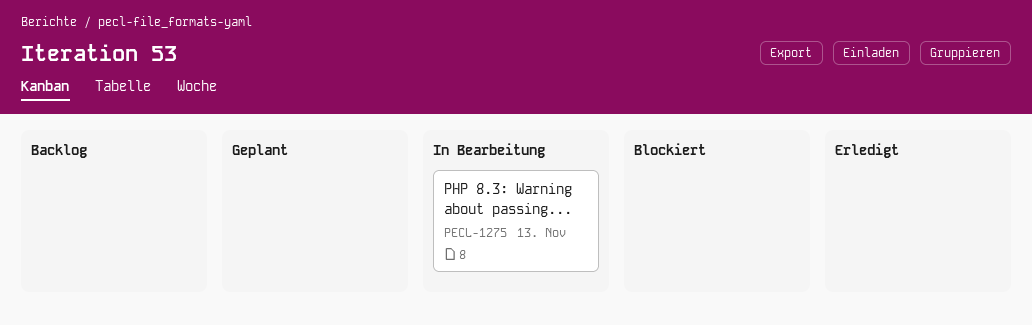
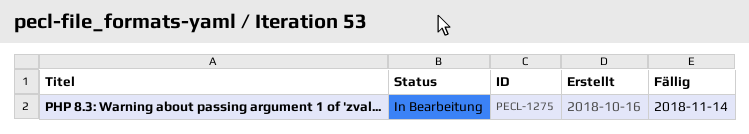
PECL-1275, due: Nov 13 -> Nov 14

